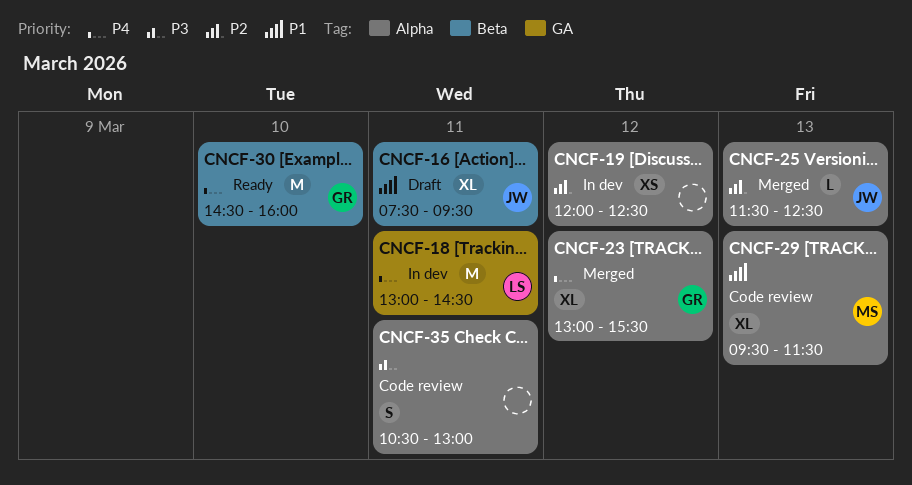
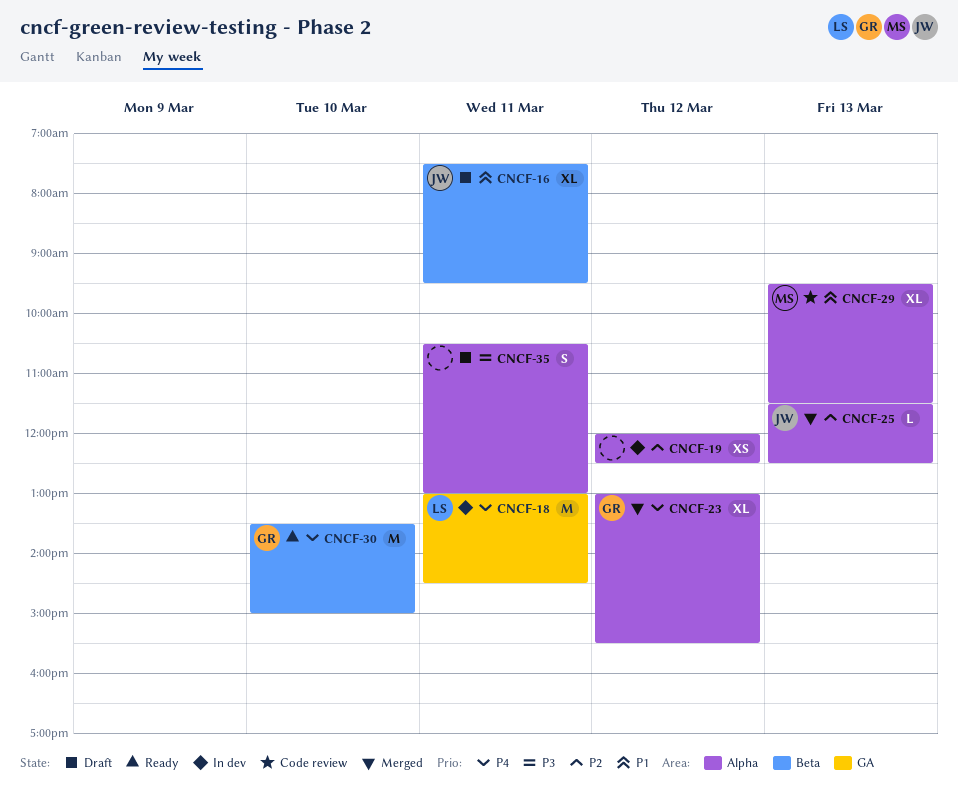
CNCF-30, begins: 14:30 -> 13:30
CNCF-30, ends: 16:00 -> 15:00
CNCF-35, status: Code review -> Draft

